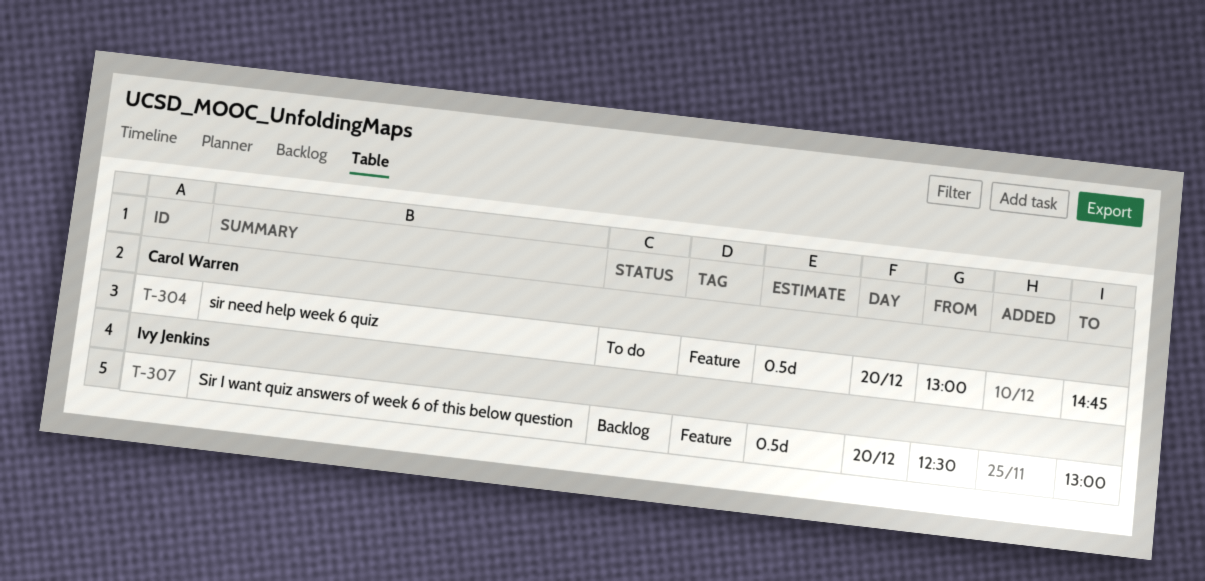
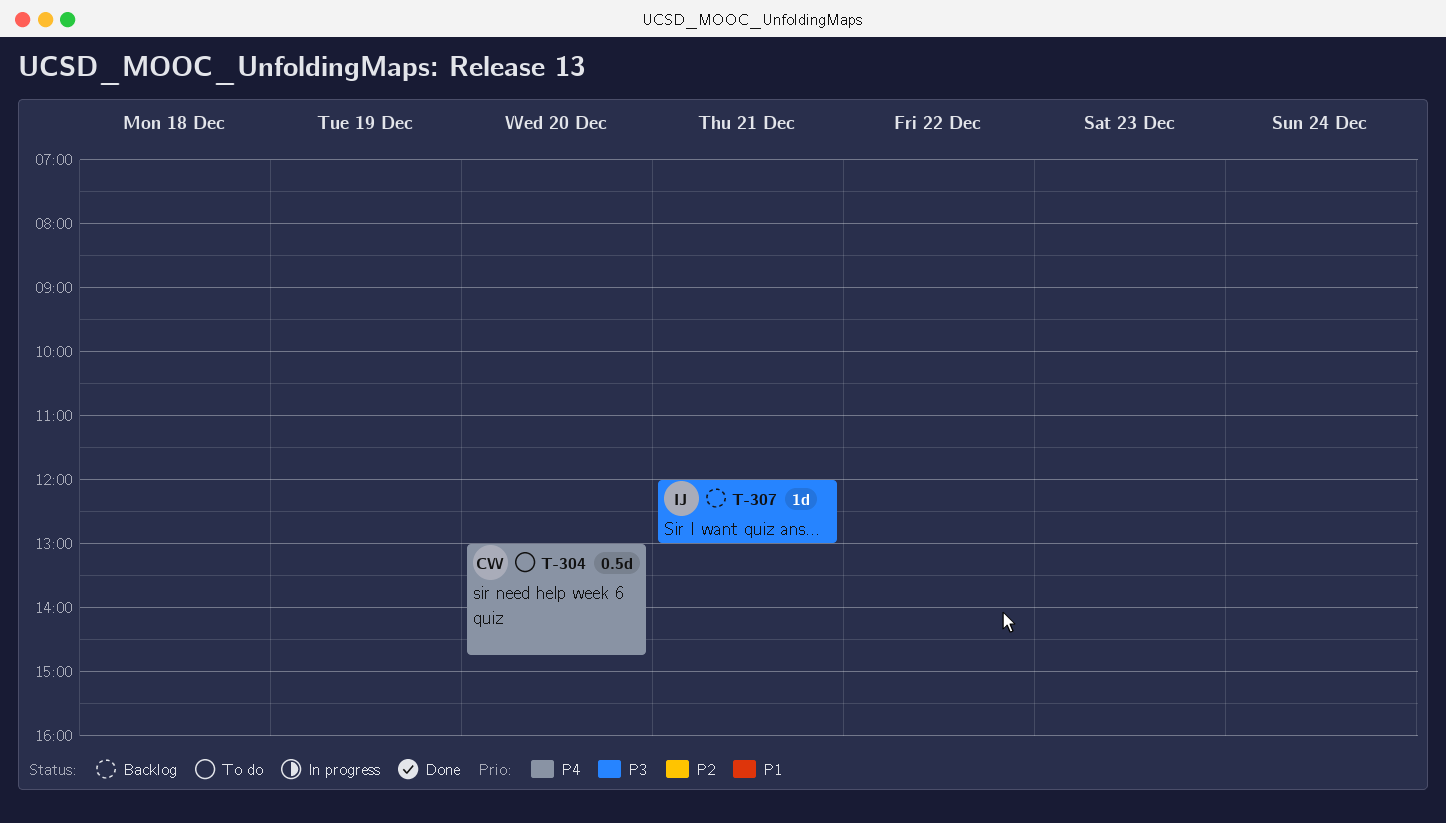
T-307, estimate: 0.5d -> 1d
T-307, day: Dec 20 -> Dec 21
T-307, begins: 12:30 -> 12:00

